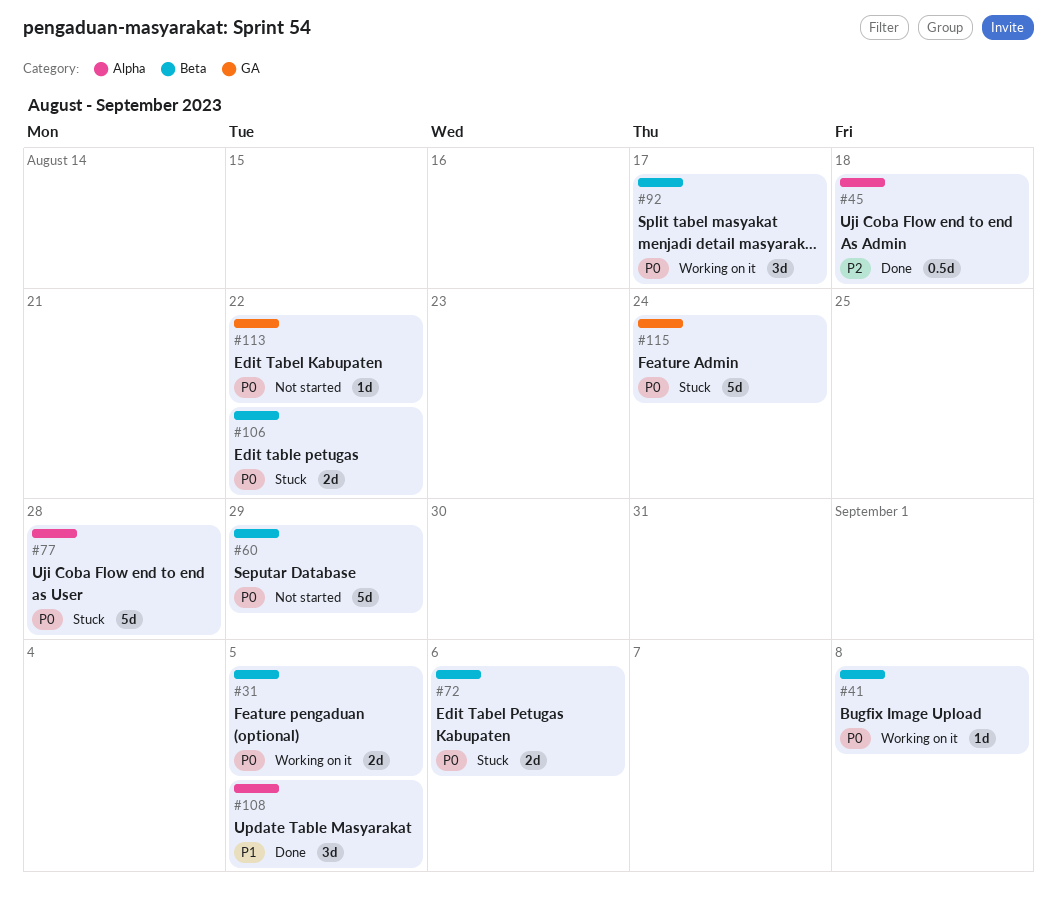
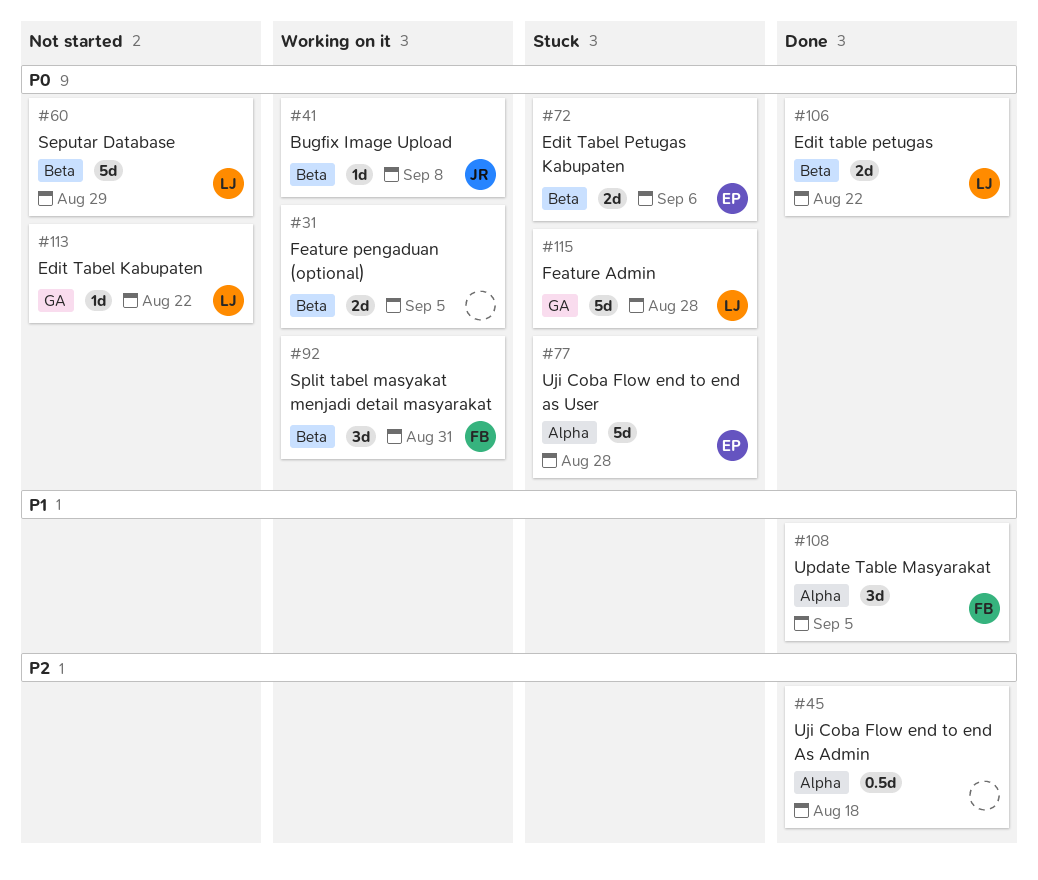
#92, due: Aug 17 -> Aug 31
#106, status: Stuck -> Done
#115, due: Aug 24 -> Aug 28

